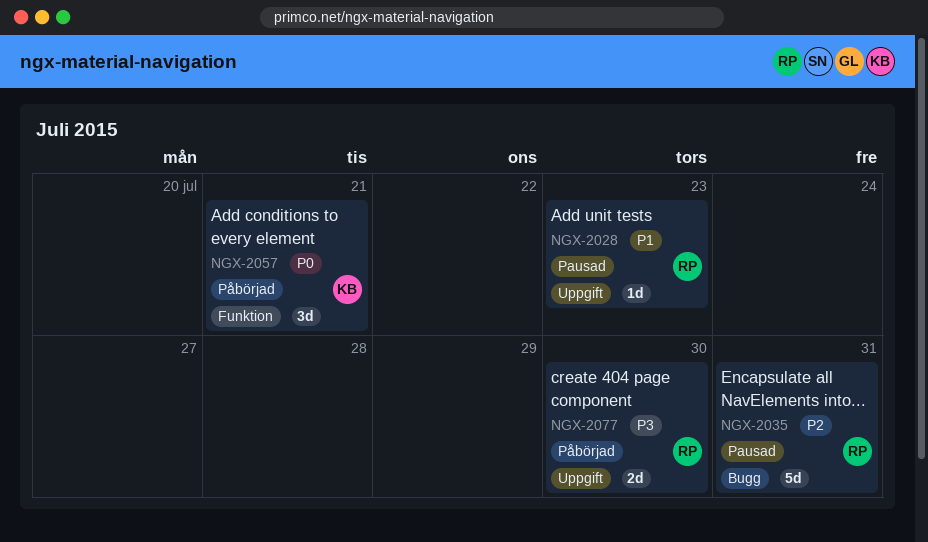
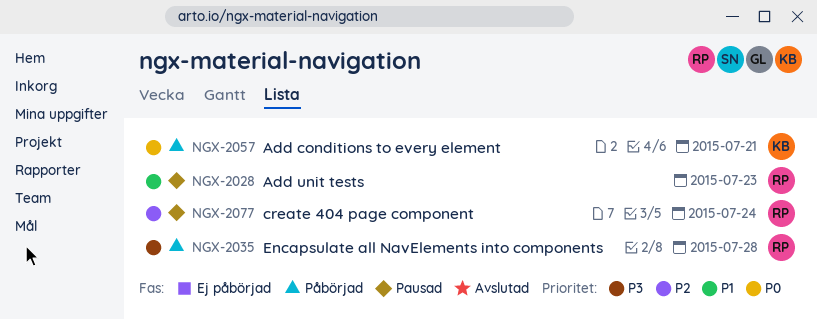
NGX-2035, status: Pausad -> Påbörjad
NGX-2035, priority: P2 -> P3
NGX-2035, due: Jul 31 -> Jul 28
NGX-2077, status: Påbörjad -> Pausad
NGX-2077, priority: P3 -> P2
NGX-2077, due: Jul 30 -> Jul 24

